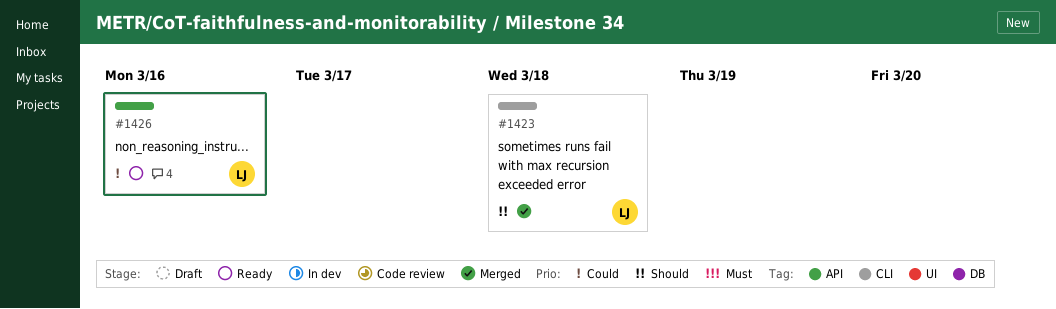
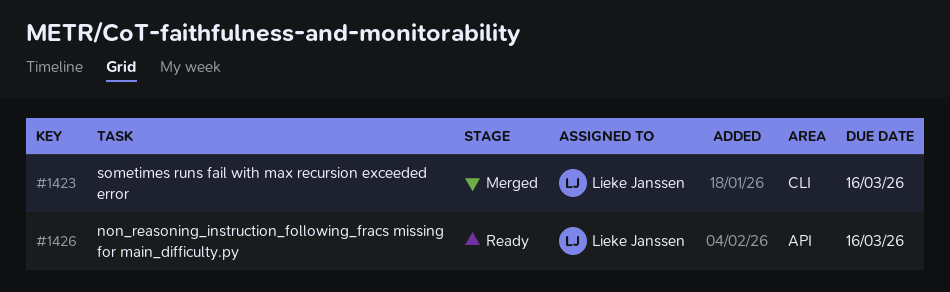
#1423, due: Mar 18 -> Mar 16

